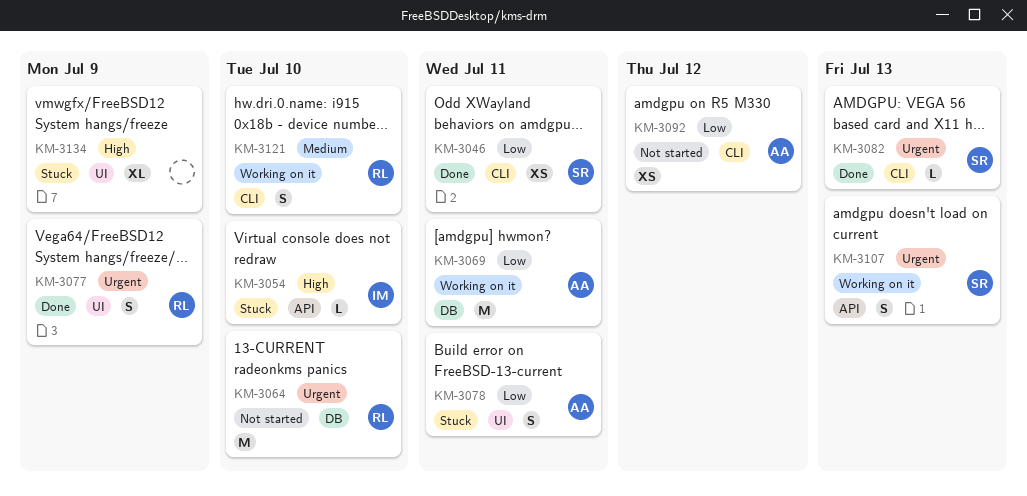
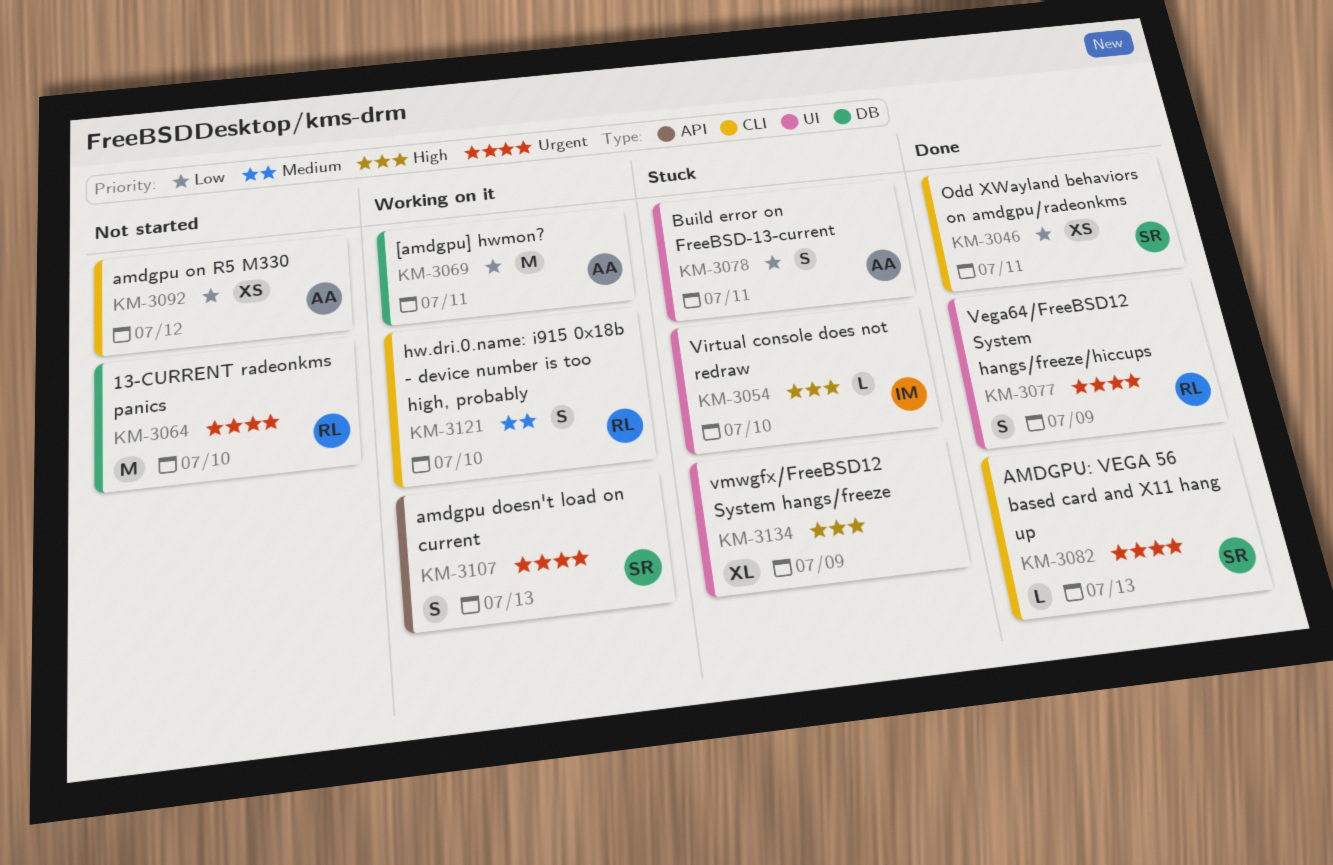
KM-3054, label: API -> UI

